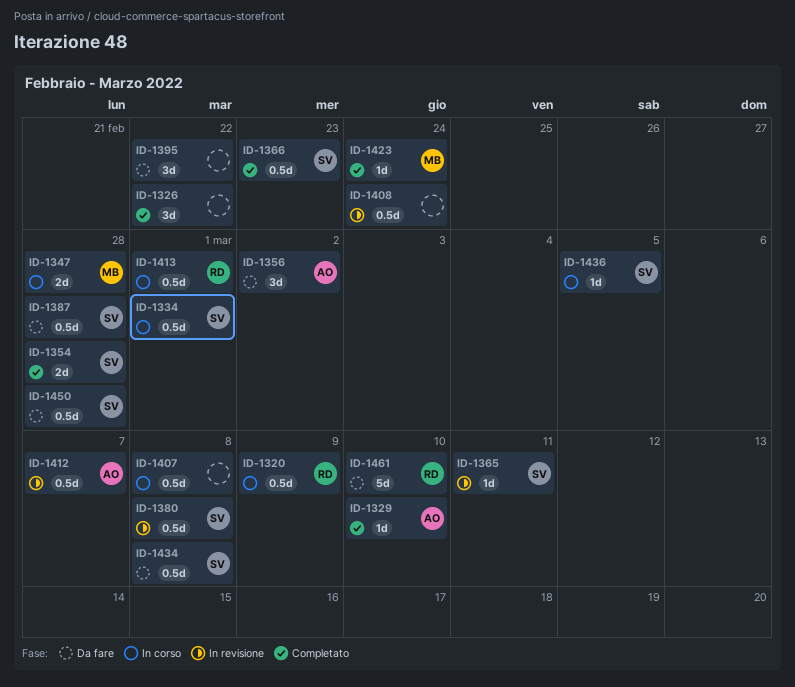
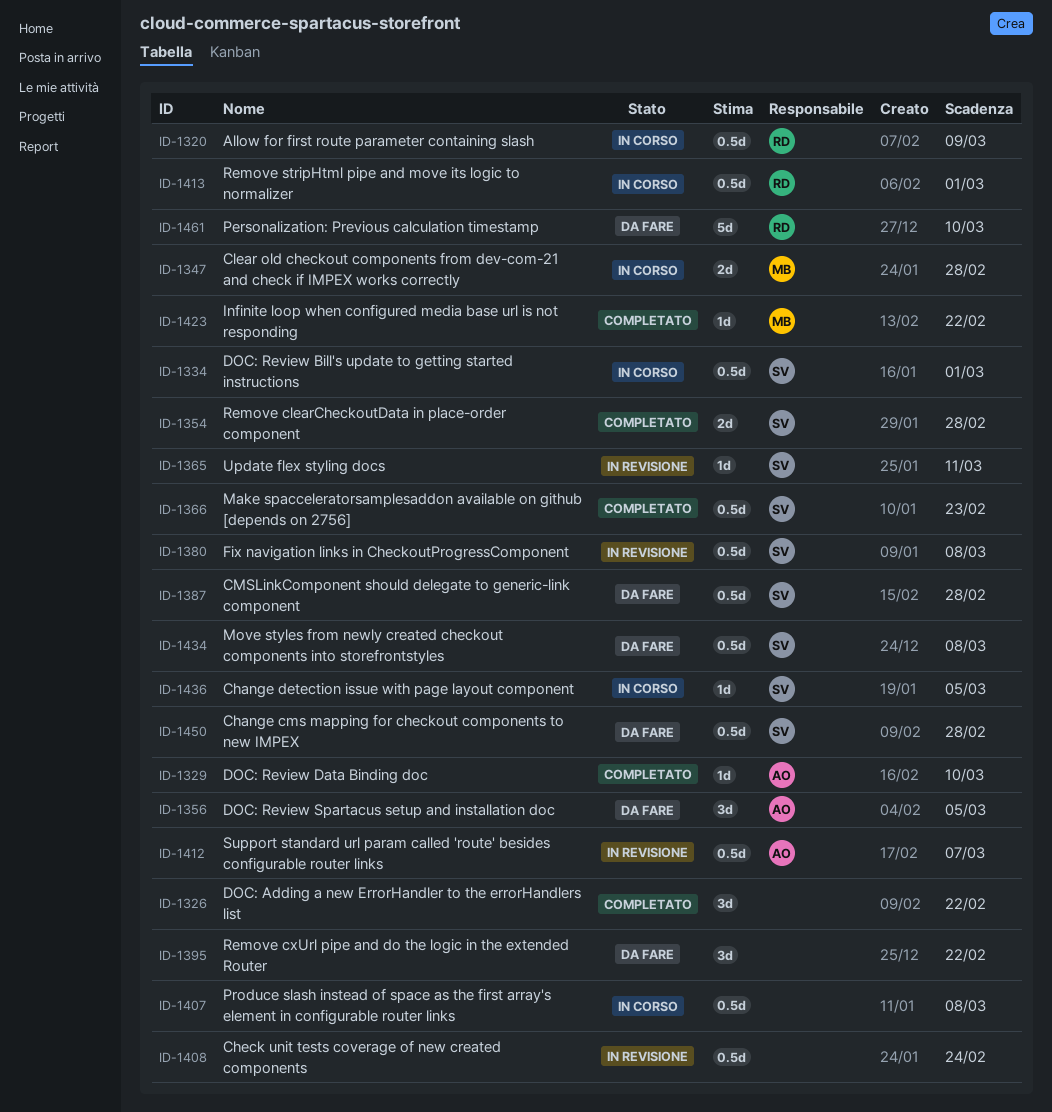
ID-1356, due: Mar 2 -> Mar 5
ID-1423, due: Feb 24 -> Feb 22

